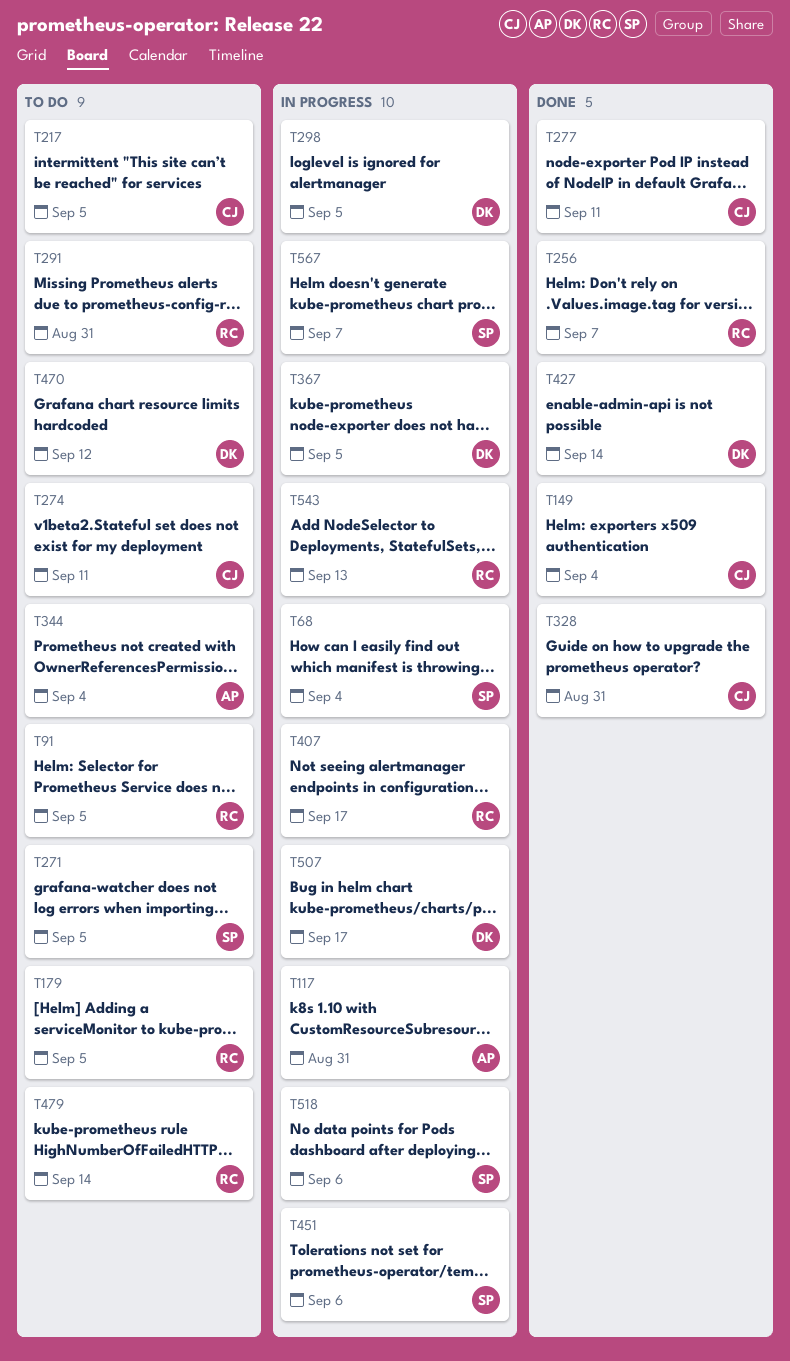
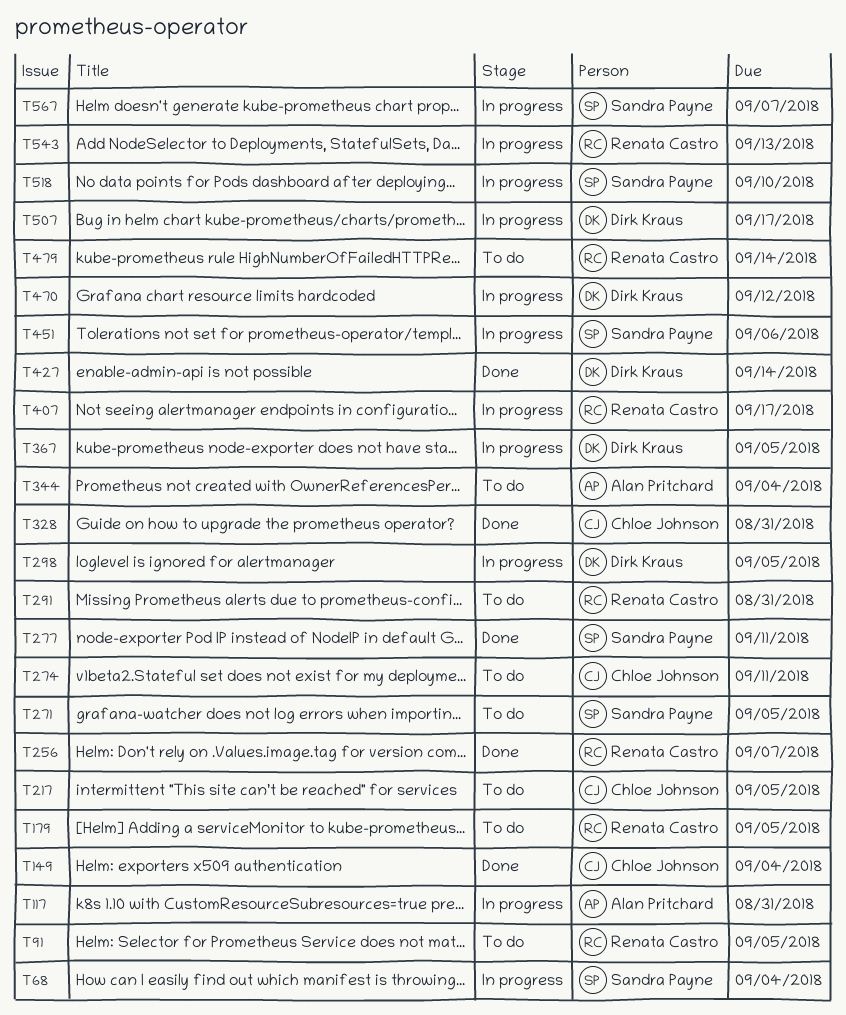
T277, owner: Chloe Johnson -> Sandra Payne
T470, status: To do -> In progress
T518, due: Sep 6 -> Sep 10

